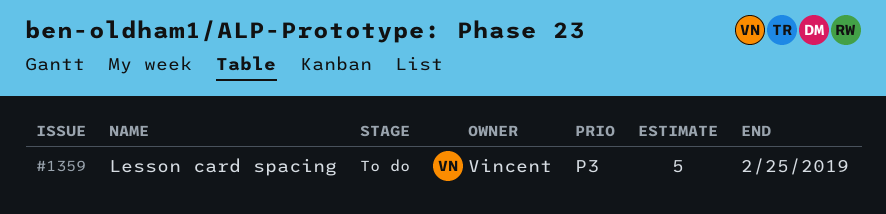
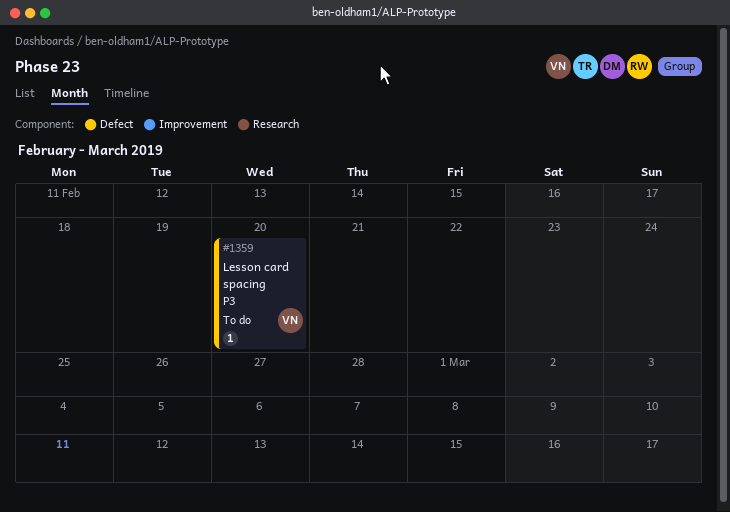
#1359, estimate: 5 -> 1
#1359, due: Feb 25 -> Feb 20

